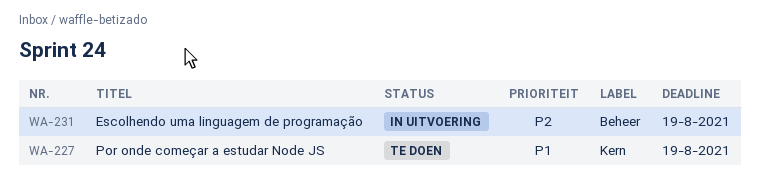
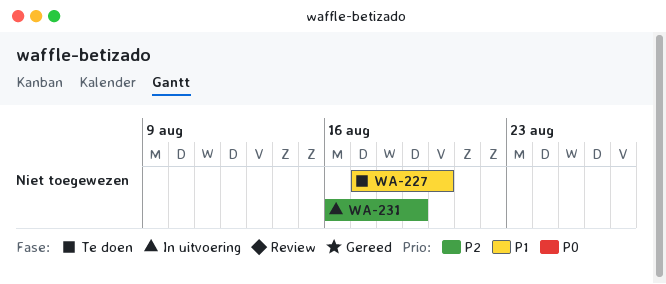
WA-227, due: Aug 19 -> Aug 20

